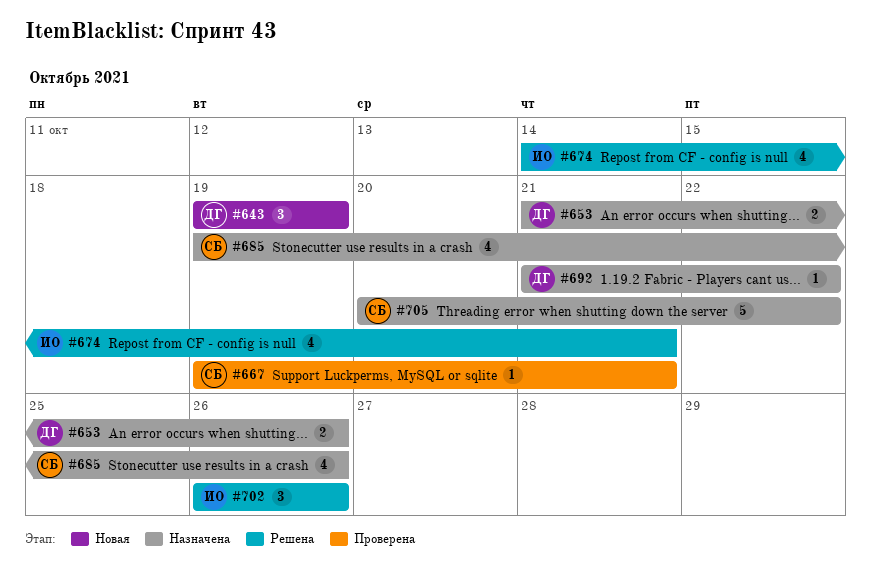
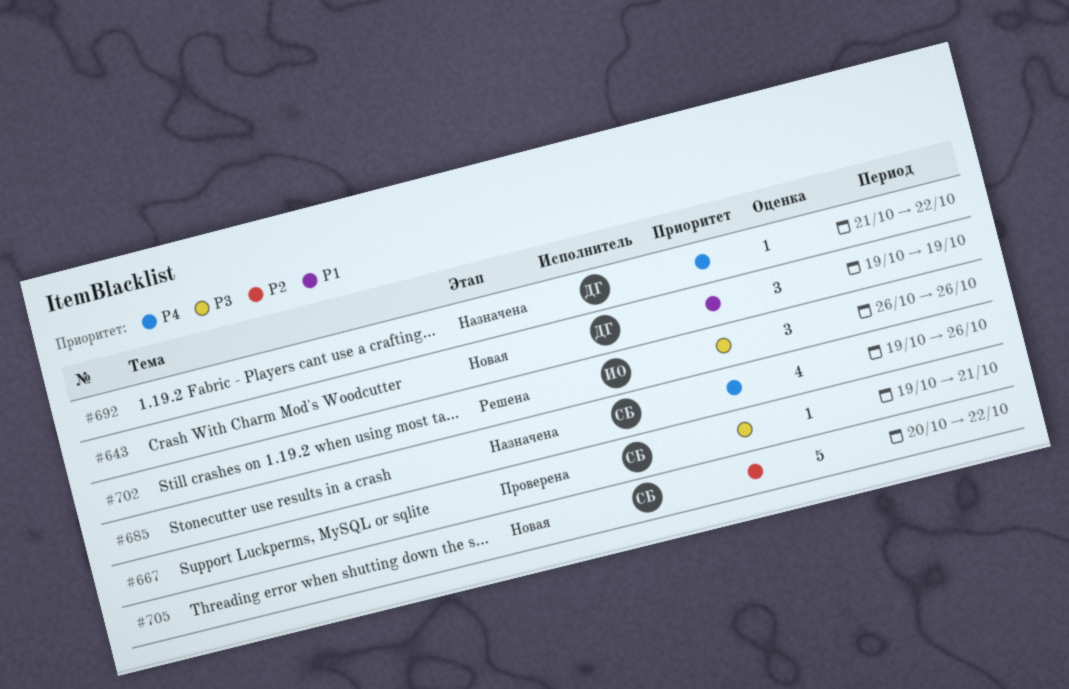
#653: present -> none
#674: present -> none
#705, status: Назначена -> Новая

